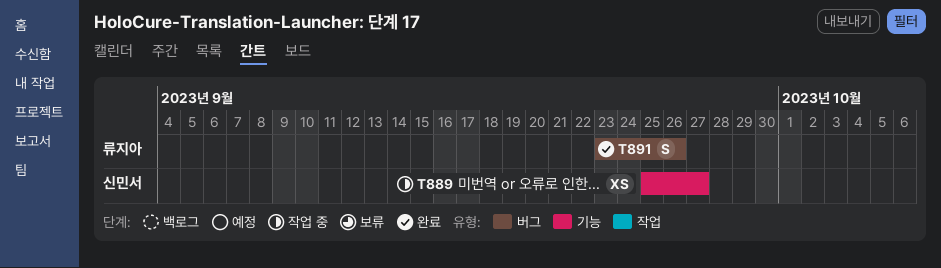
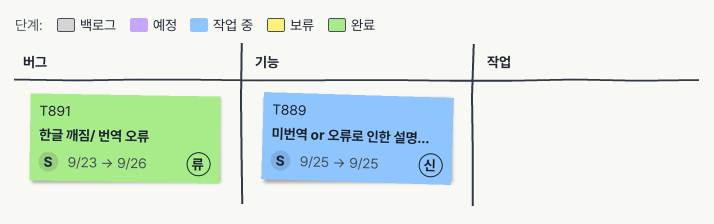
T889, estimate: XS -> S
T889, due: Sep 27 -> Sep 25

